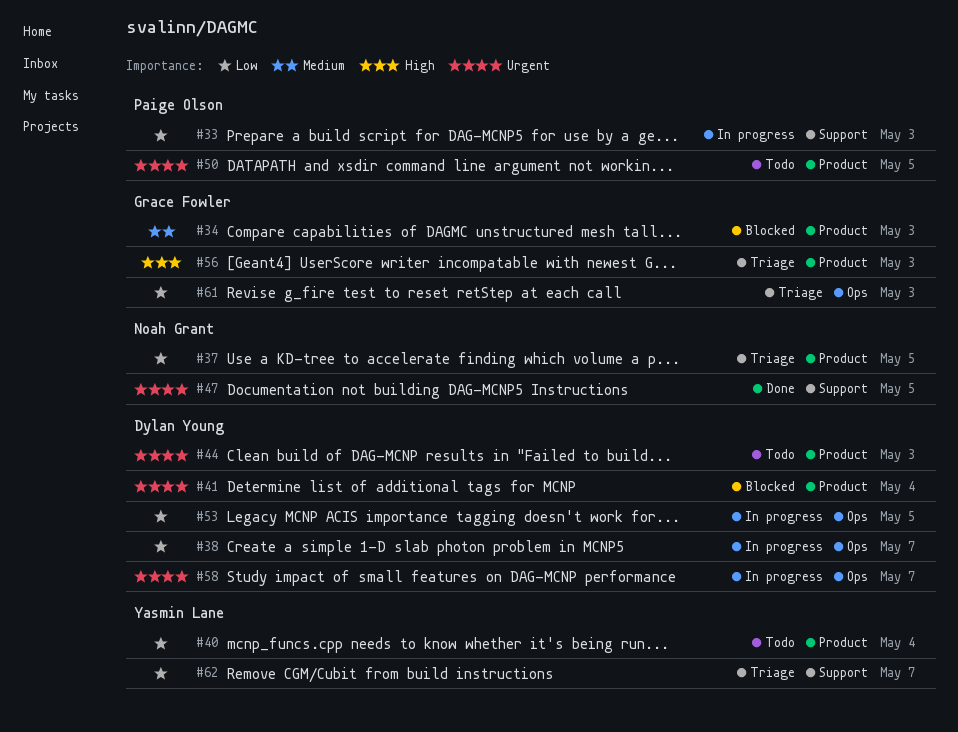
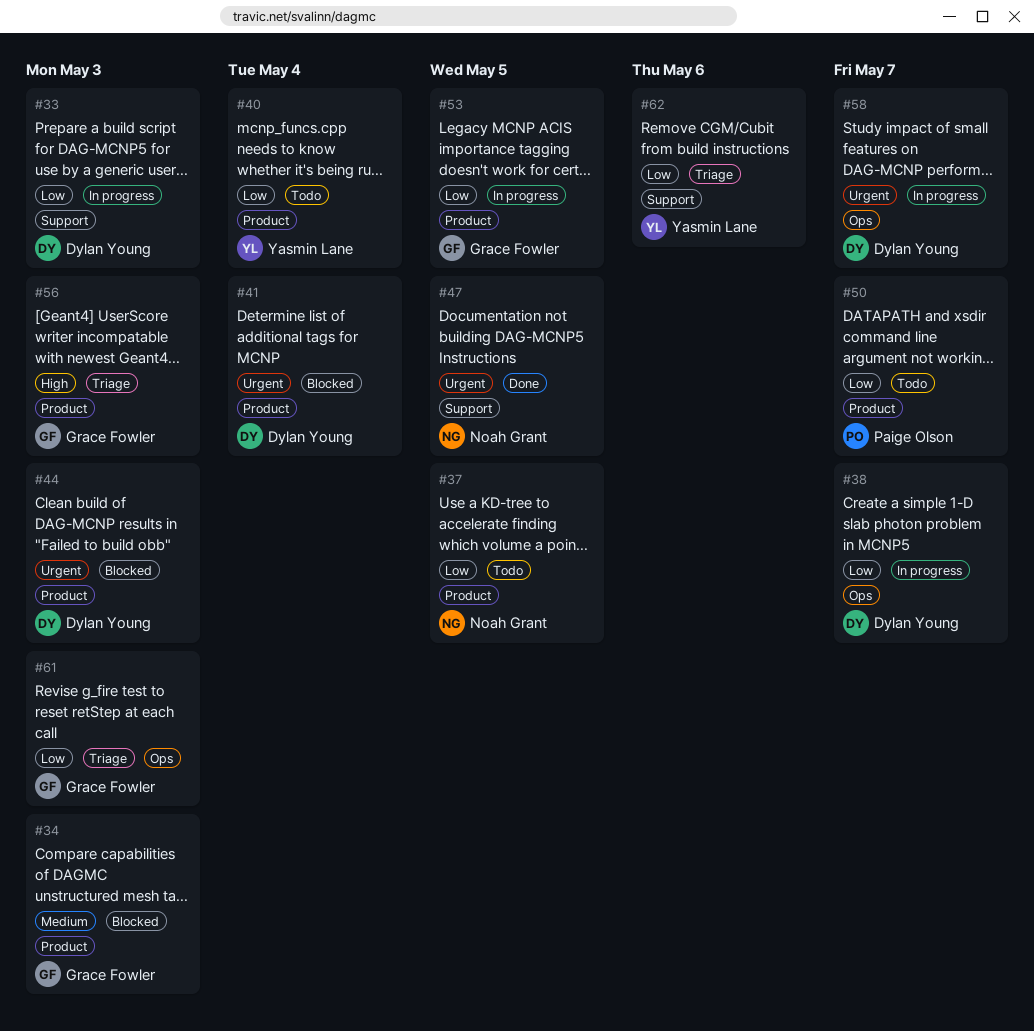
#33, owner: Paige Olson -> Dylan Young
#37, status: Triage -> Todo
#44, status: Todo -> Blocked
#50, priority: Urgent -> Low
#50, due: May 5 -> May 7
#53, owner: Dylan Young -> Grace Fowler
#53, label: Ops -> Product
#62, due: May 7 -> May 6

